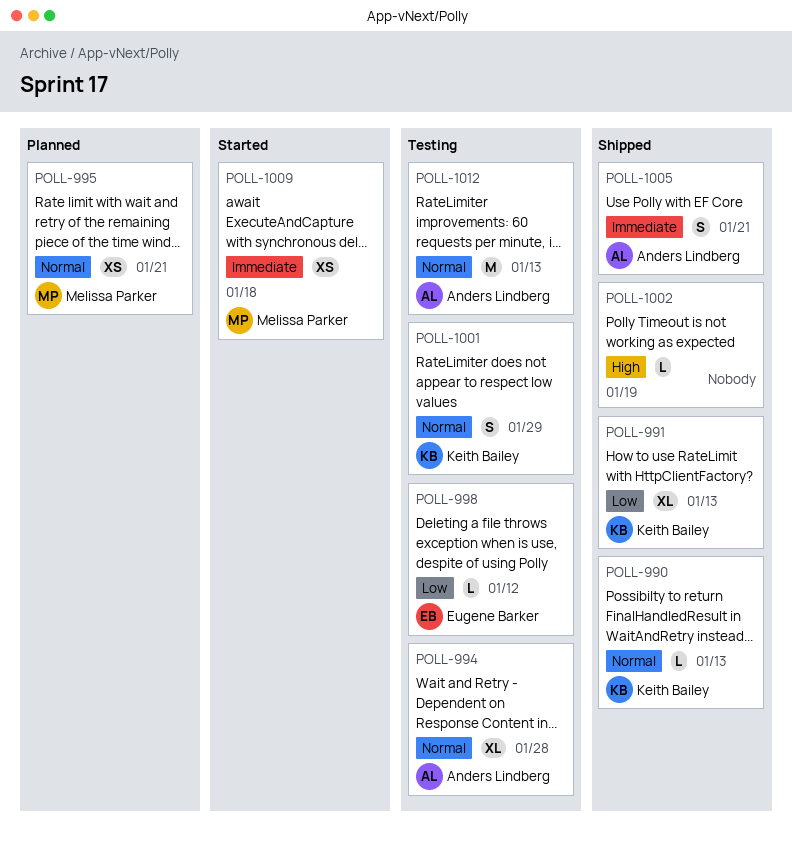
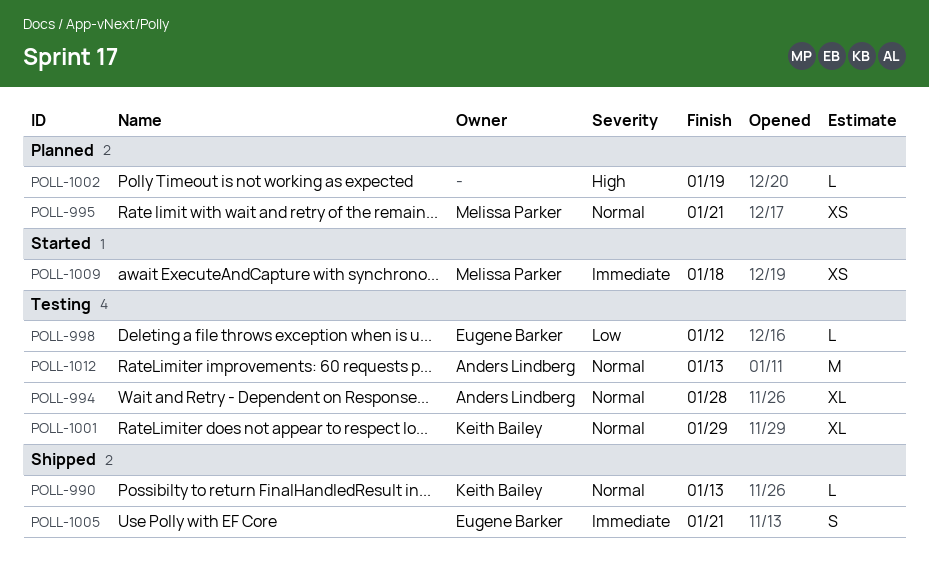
POLL-991: present -> none
POLL-1001, estimate: S -> XL
POLL-1002, status: Shipped -> Planned
POLL-1005, owner: Anders Lindberg -> Eugene Barker

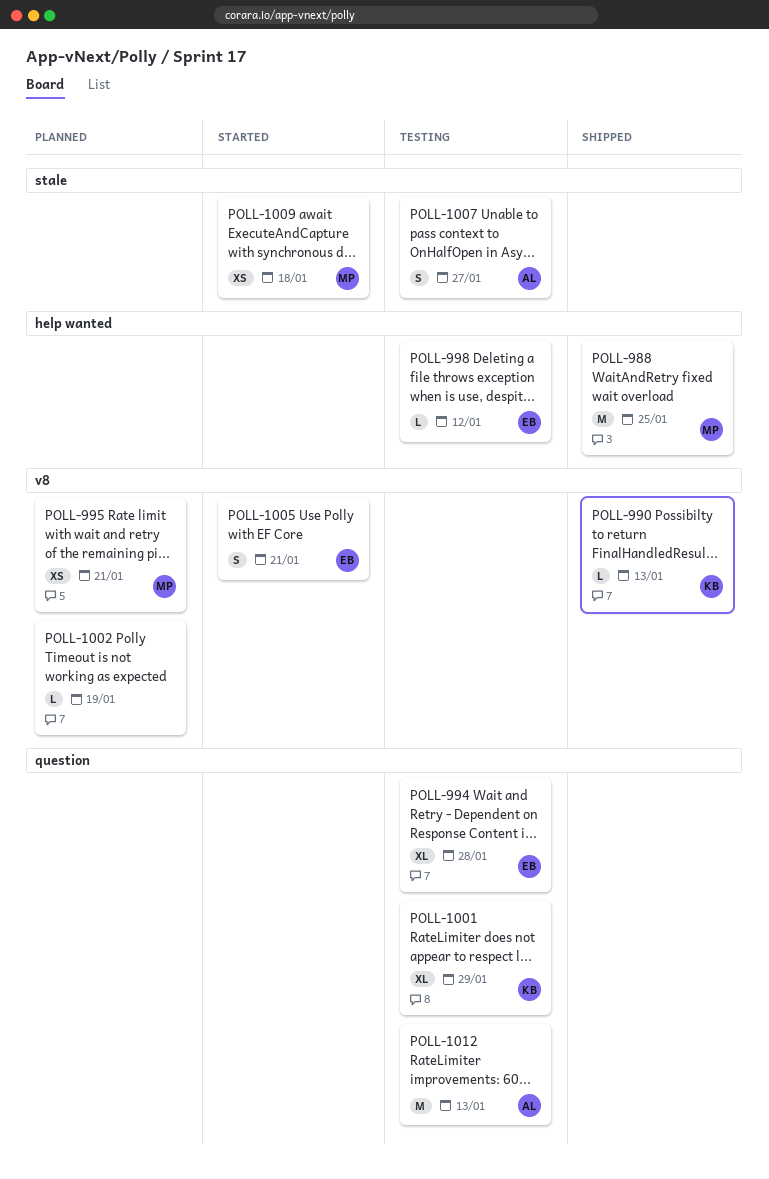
POLL-988: none -> present
POLL-994, owner: Anders Lindberg -> Eugene Barker
POLL-1005, status: Shipped -> Started
POLL-1007: none -> present

